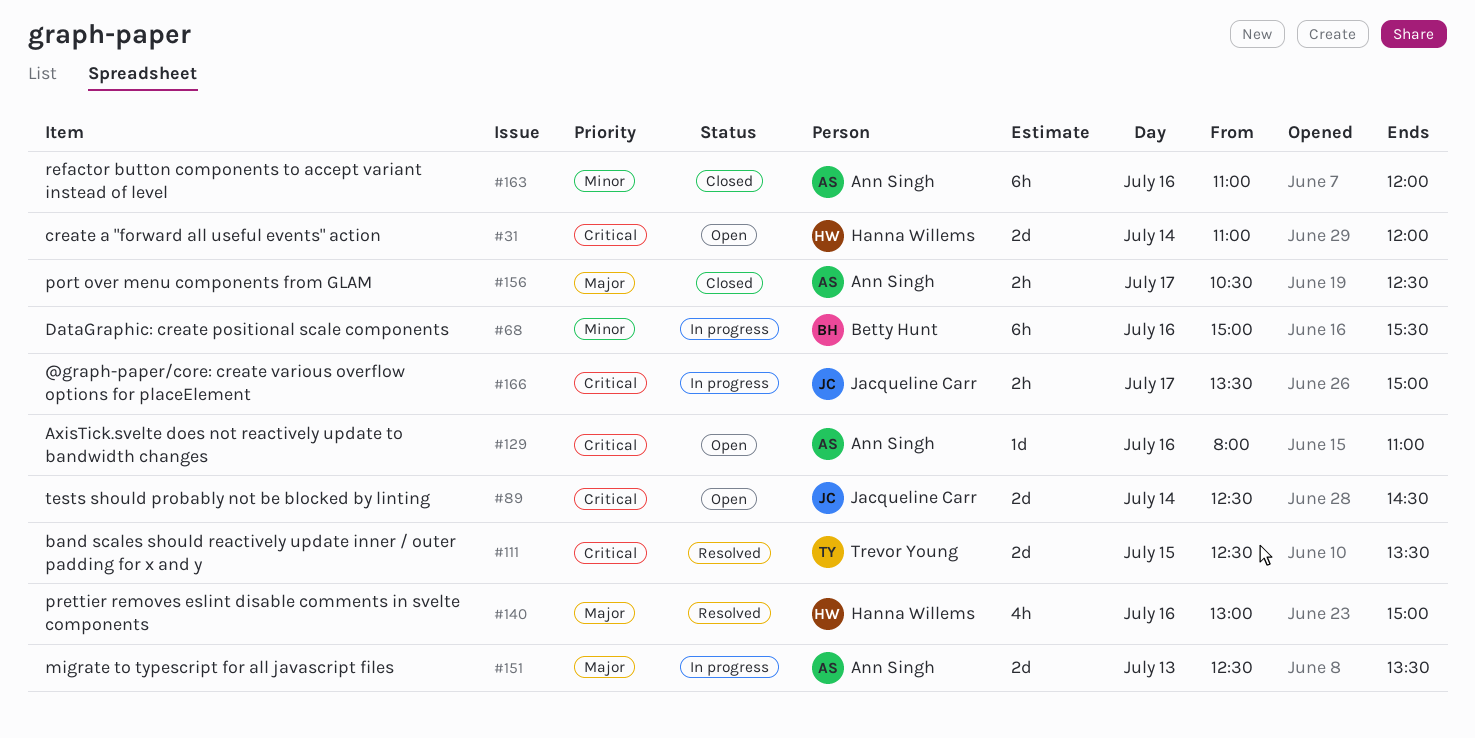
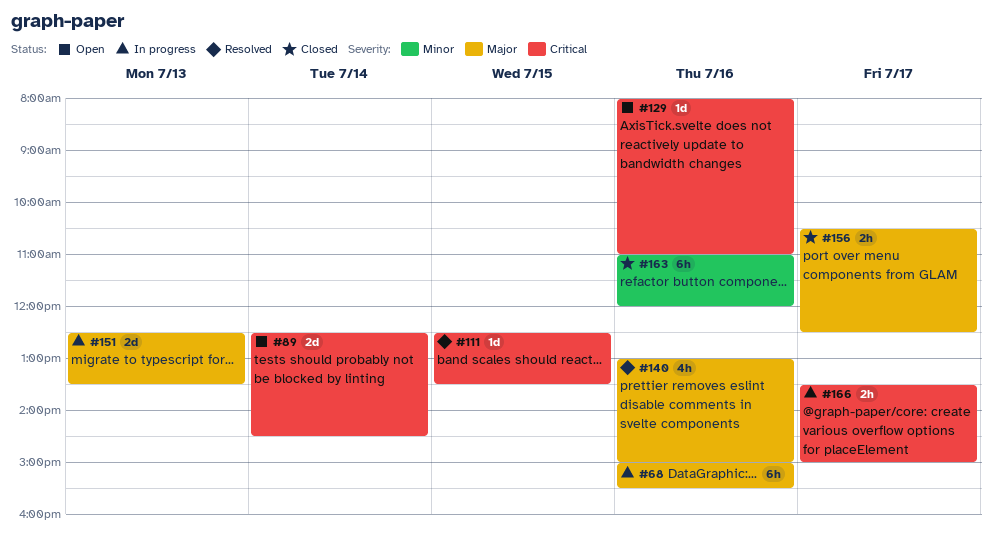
#31: present -> none
#68, priority: Minor -> Major
#111, estimate: 2d -> 1d

